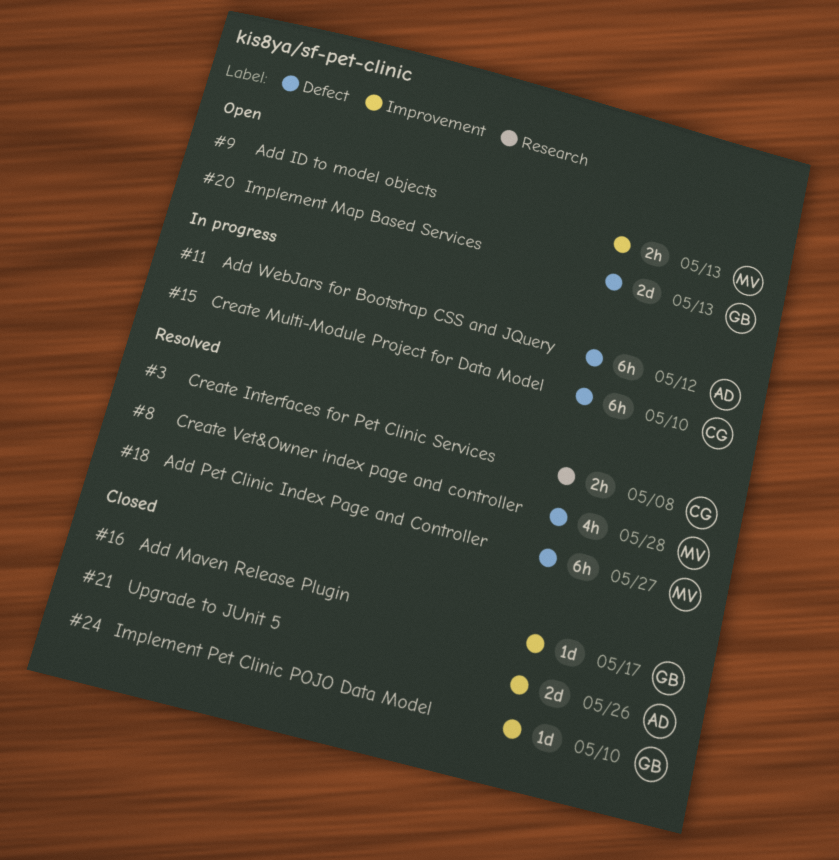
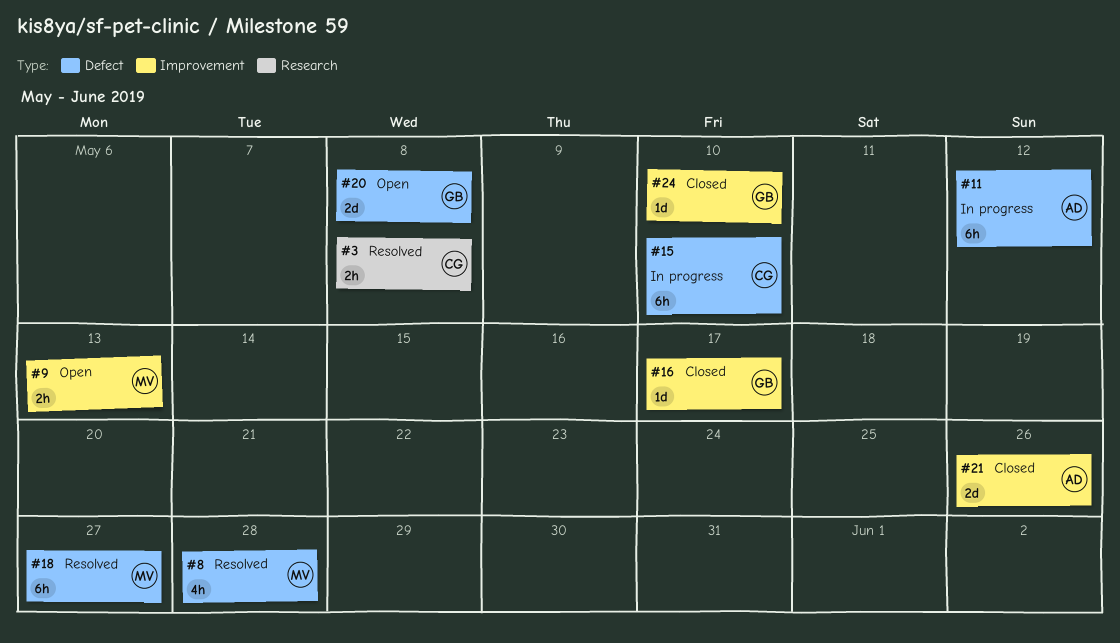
#20, due: May 13 -> May 8

